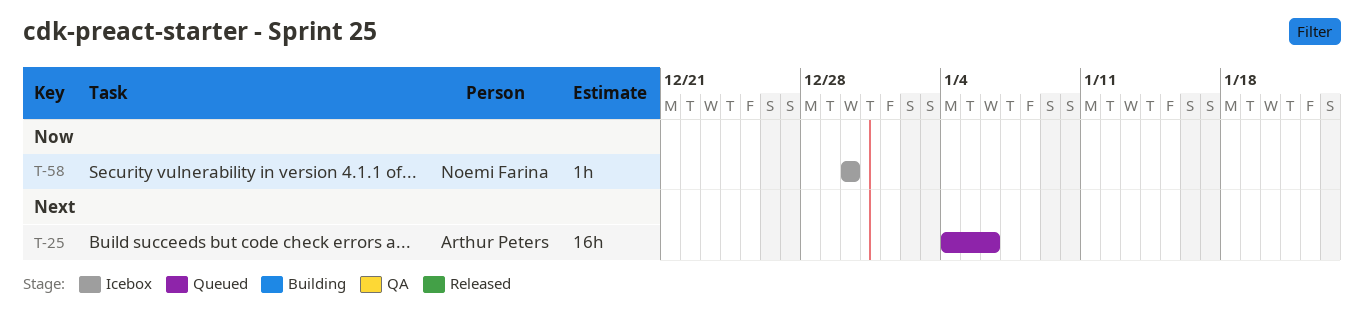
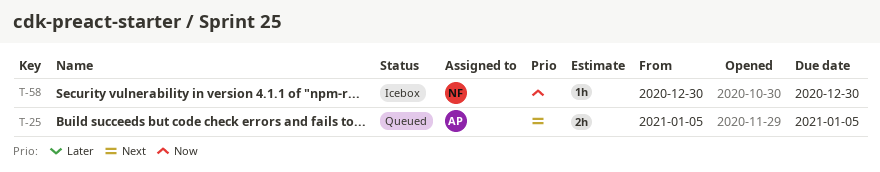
T-25, estimate: 16h -> 2h
T-25, start: Jan 4 -> Jan 5
T-25, due: Jan 6 -> Jan 5

